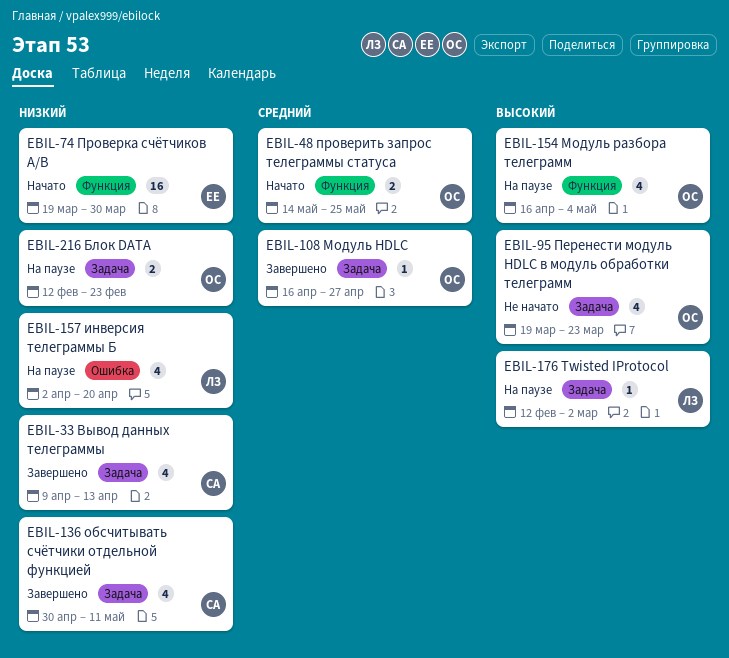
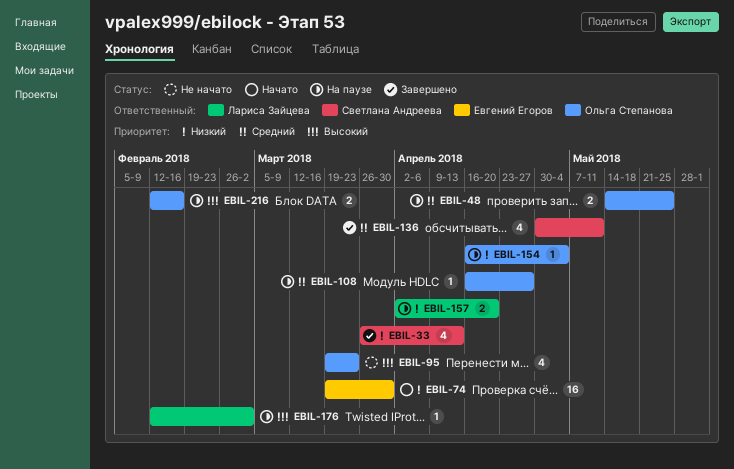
EBIL-33, start: Apr 9 -> Mar 26
EBIL-48, status: Начато -> На паузе
EBIL-108, status: Завершено -> На паузе
EBIL-136, priority: Низкий -> Средний
EBIL-154, priority: Высокий -> Низкий
EBIL-154, estimate: 4 -> 1
EBIL-157, estimate: 4 -> 2
EBIL-216, priority: Низкий -> Высокий
EBIL-216, due: Feb 23 -> Feb 16

